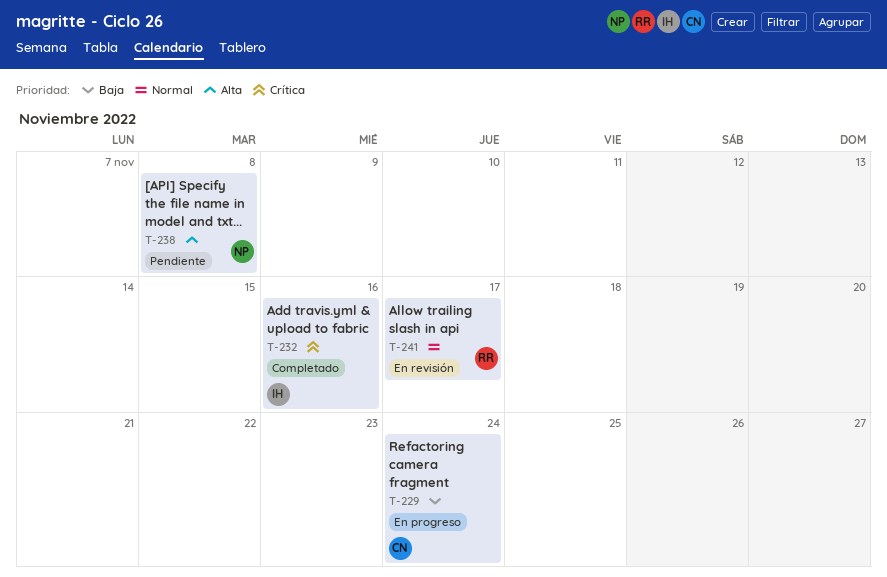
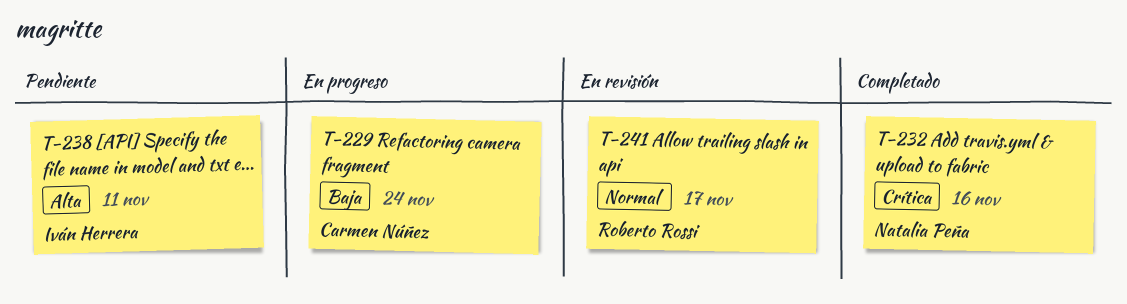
T-232, owner: Iván Herrera -> Natalia Peña
T-238, owner: Natalia Peña -> Iván Herrera
T-238, due: Nov 8 -> Nov 11

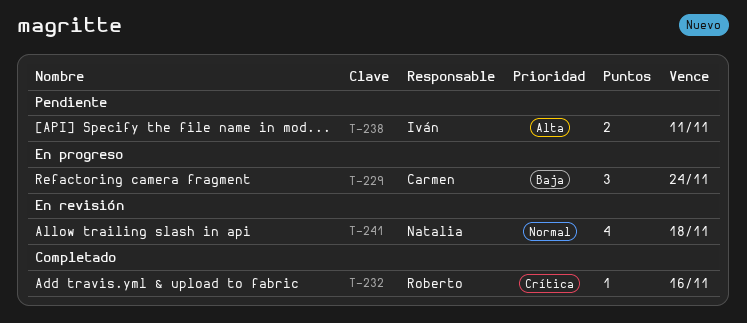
T-232, owner: Natalia Peña -> Roberto Rossi
T-241, owner: Roberto Rossi -> Natalia Peña
T-241, due: Nov 17 -> Nov 18

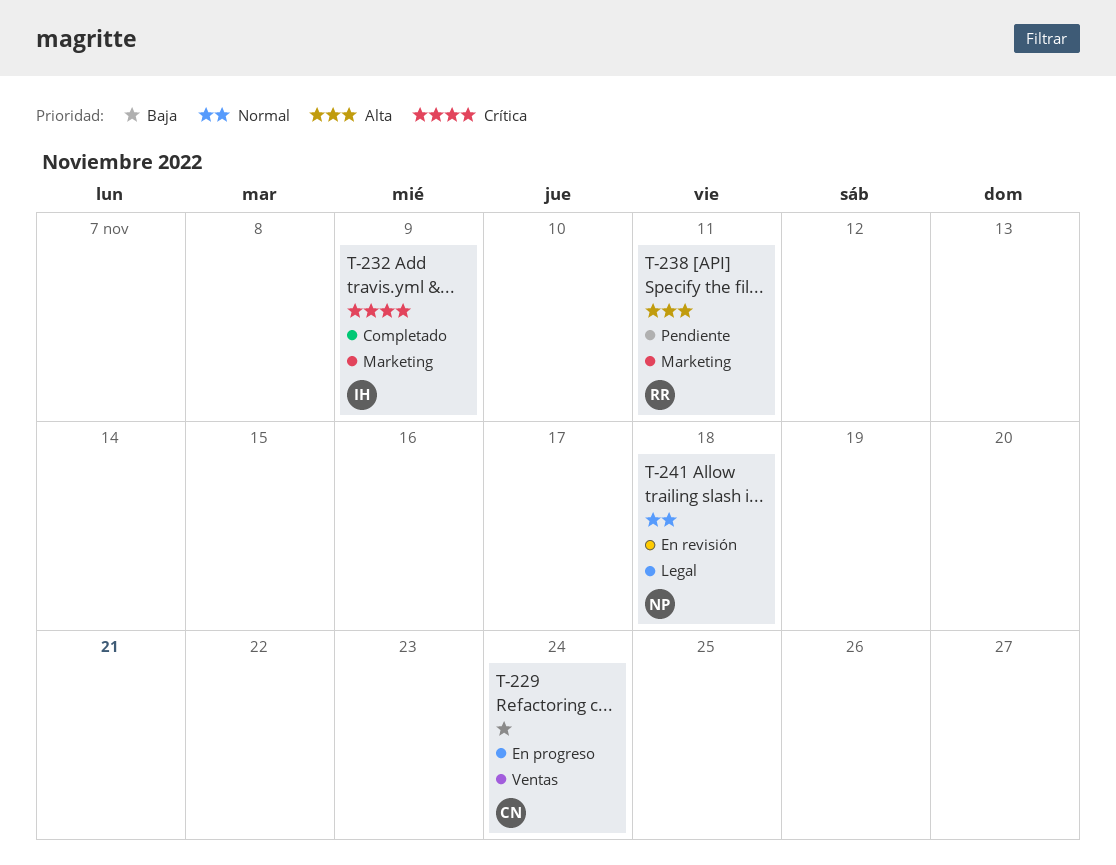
T-232, owner: Roberto -> Iván
T-232, due: Nov 16 -> Nov 9
T-238, owner: Iván -> Roberto

